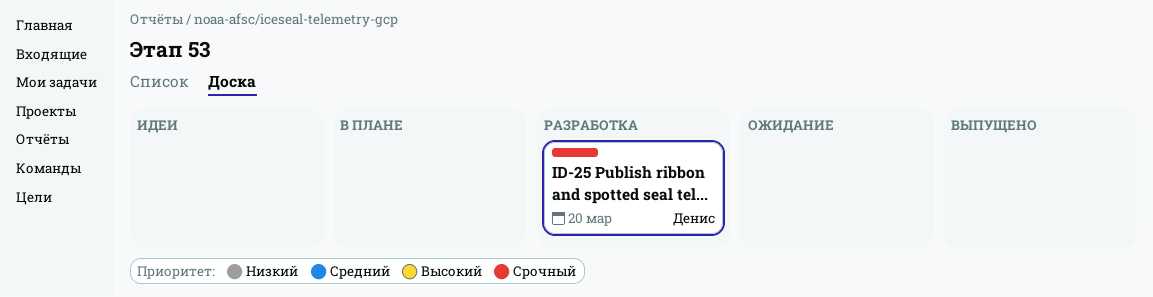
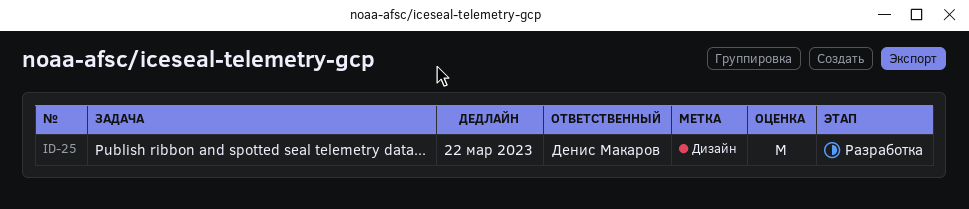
ID-25, due: Mar 20 -> Mar 22

